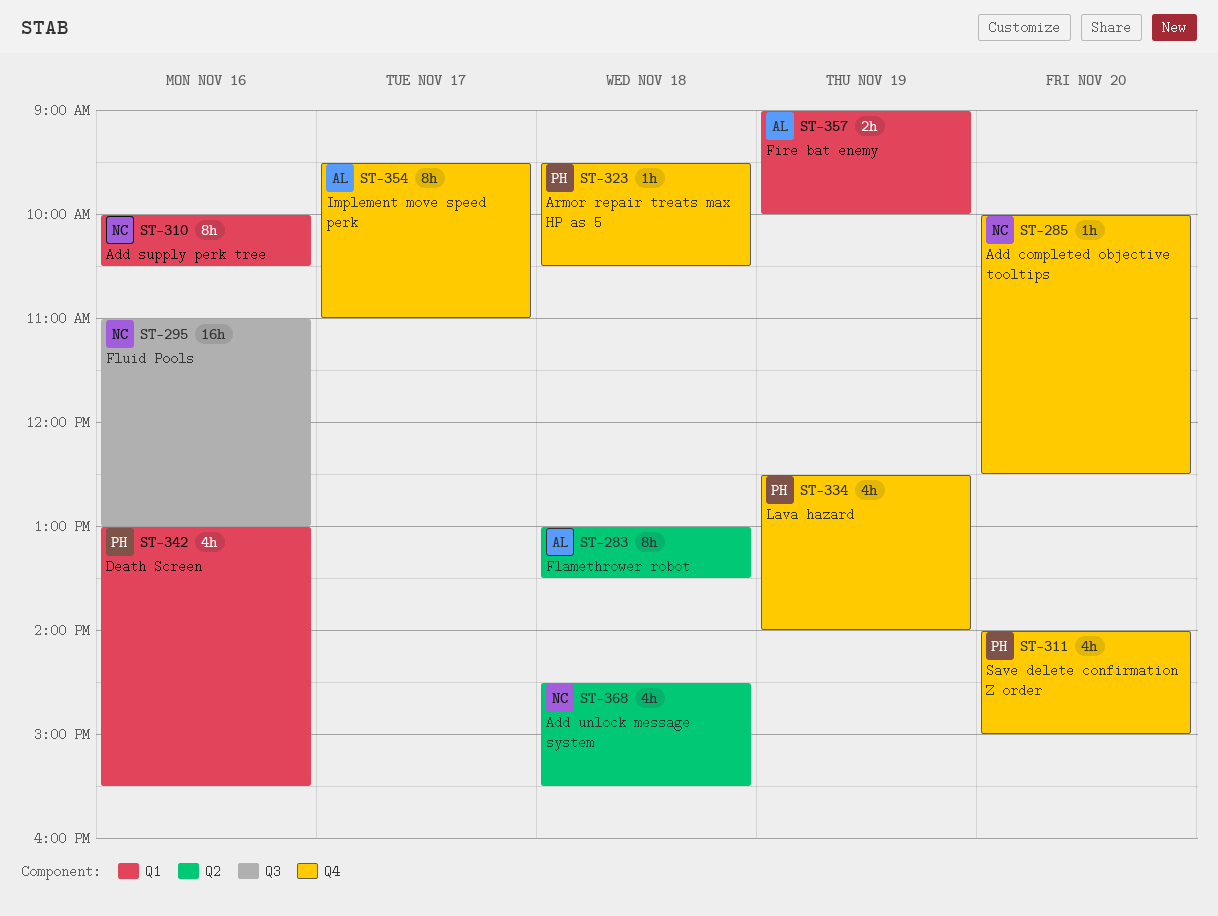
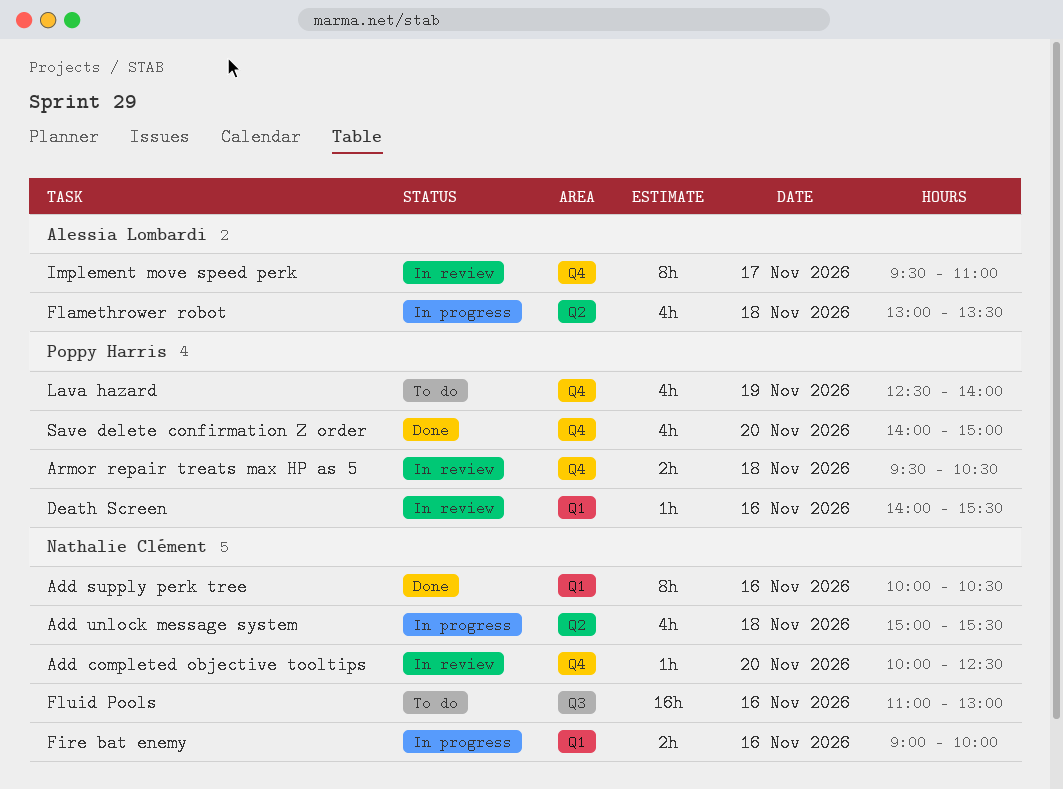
Add unlock message system, begins: 14:30 -> 15:00
Armor repair treats max HP as 5, estimate: 1h -> 2h
Death Screen, estimate: 4h -> 1h
Death Screen, begins: 13:00 -> 14:00
Fire bat enemy, owner: Alessia Lombardi -> Nathalie Clément
Fire bat enemy, day: Nov 19 -> Nov 16
Flamethrower robot, estimate: 8h -> 4h

